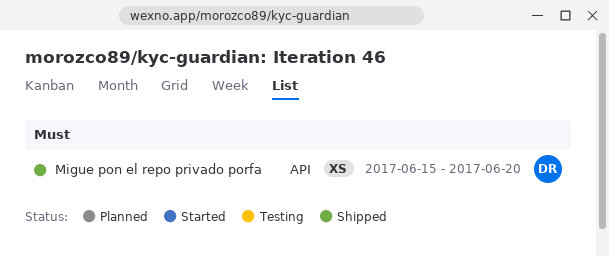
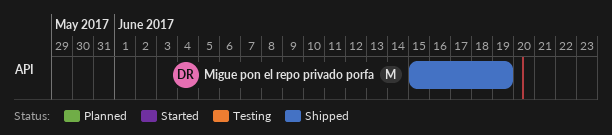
Migue pon el repo privado porfa, estimate: XS -> M
Migue pon el repo privado porfa, due: Jun 20 -> Jun 19

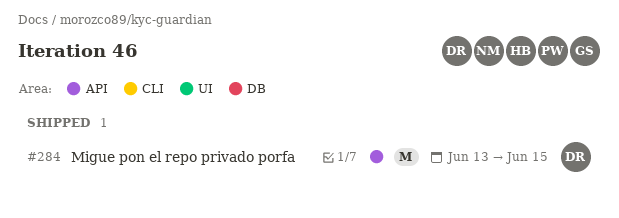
Migue pon el repo privado porfa, start: Jun 15 -> Jun 13
Migue pon el repo privado porfa, due: Jun 19 -> Jun 15

